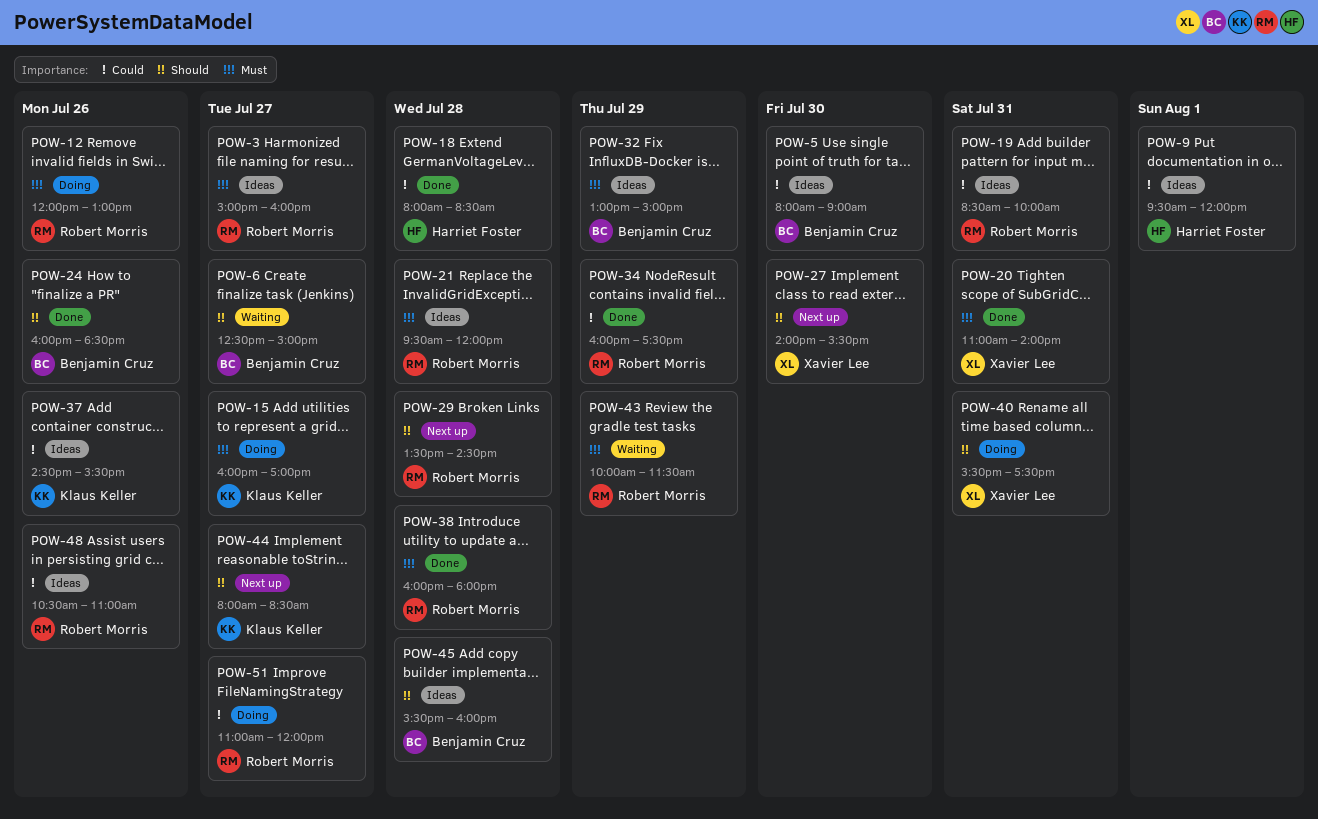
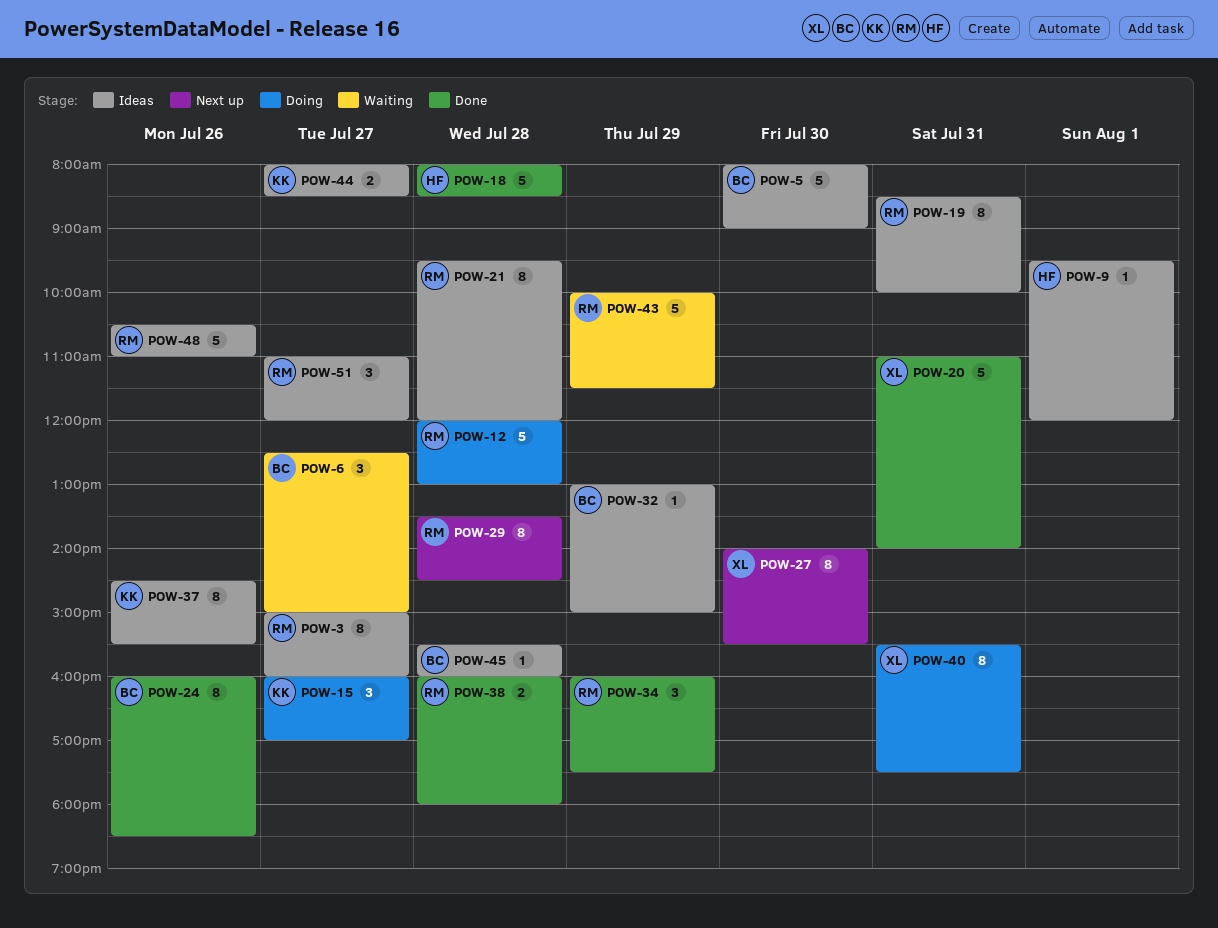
POW-12, day: Jul 26 -> Jul 28
POW-44, status: Next up -> Ideas
POW-51, status: Doing -> Ideas

